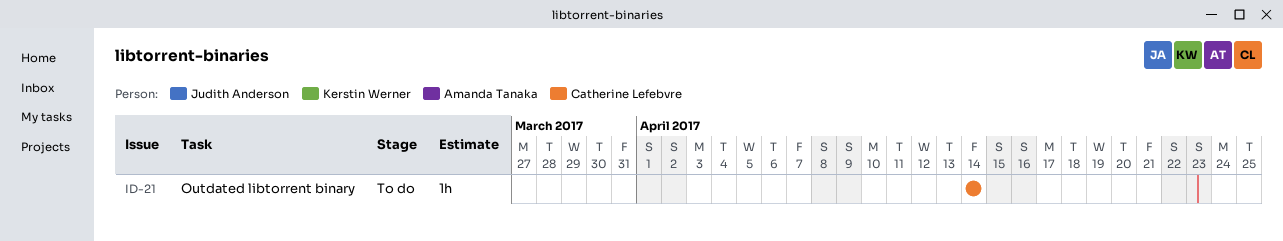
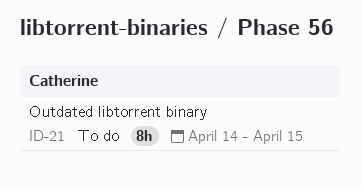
ID-21, estimate: 1h -> 8h
ID-21, due: Apr 14 -> Apr 15

